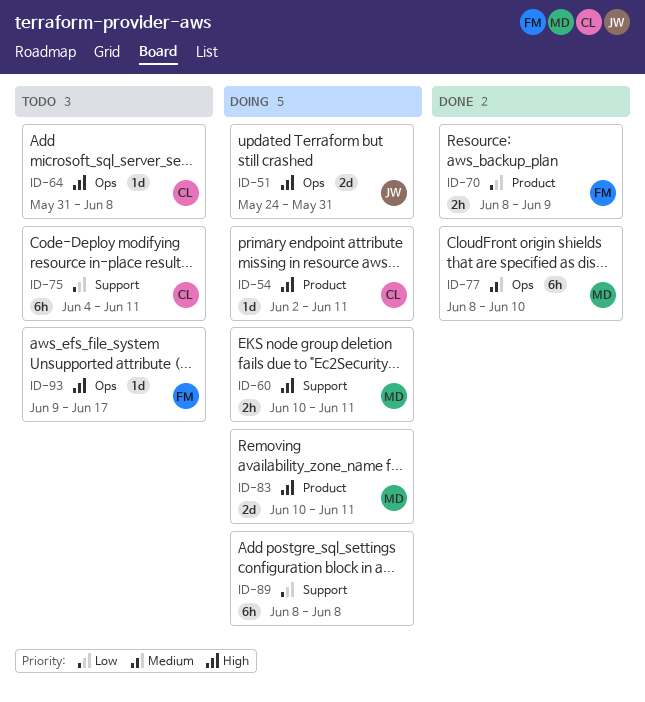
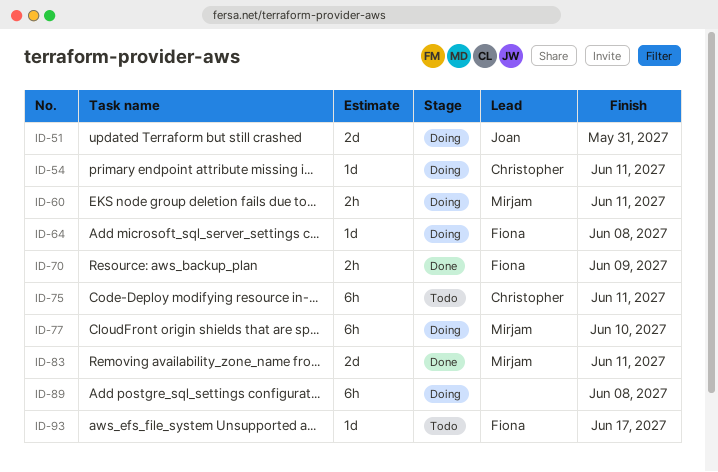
ID-64, status: Todo -> Doing
ID-64, owner: Christopher -> Fiona
ID-77, status: Done -> Doing
ID-83, status: Doing -> Done

